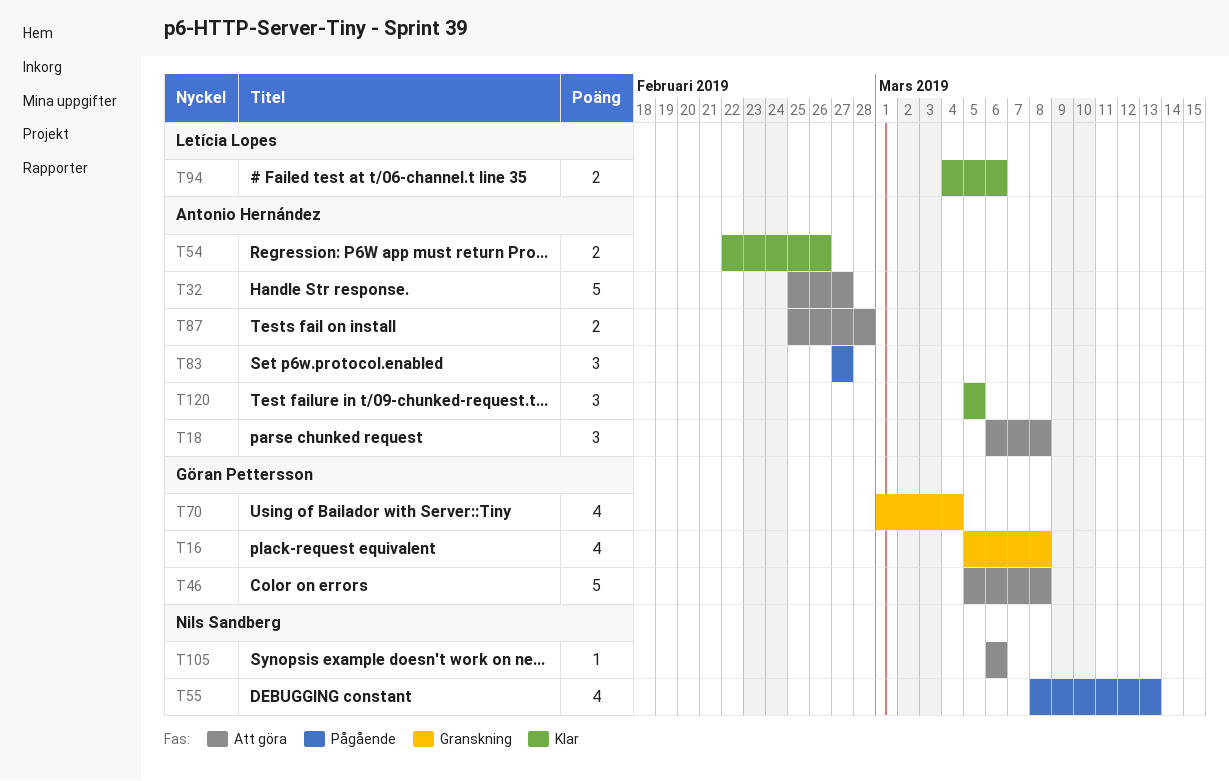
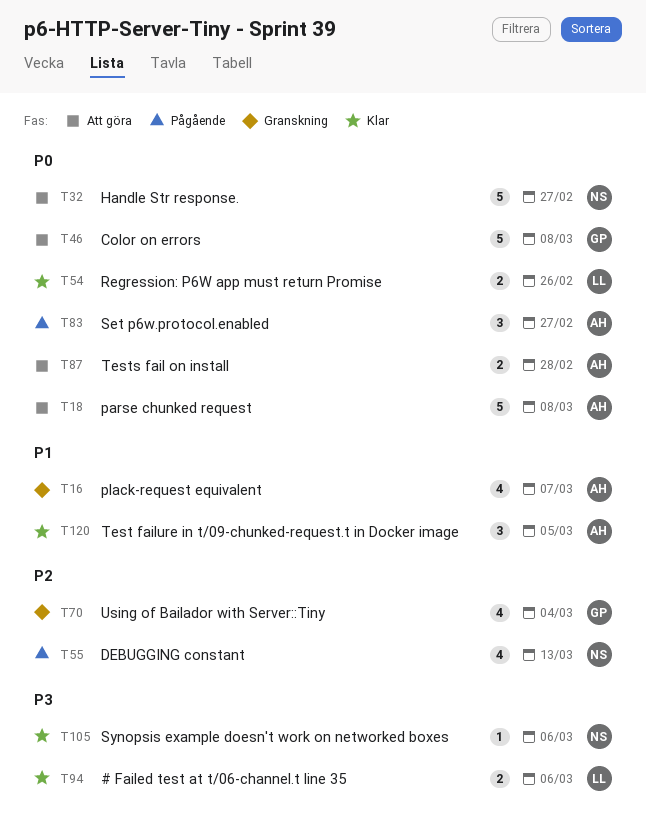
T16, owner: Göran Pettersson -> Antonio Hernández
T16, due: Mar 8 -> Mar 7
T18, estimate: 3 -> 5
T32, owner: Antonio Hernández -> Nils Sandberg
T54, owner: Antonio Hernández -> Letícia Lopes
T105, status: Att göra -> Klar

